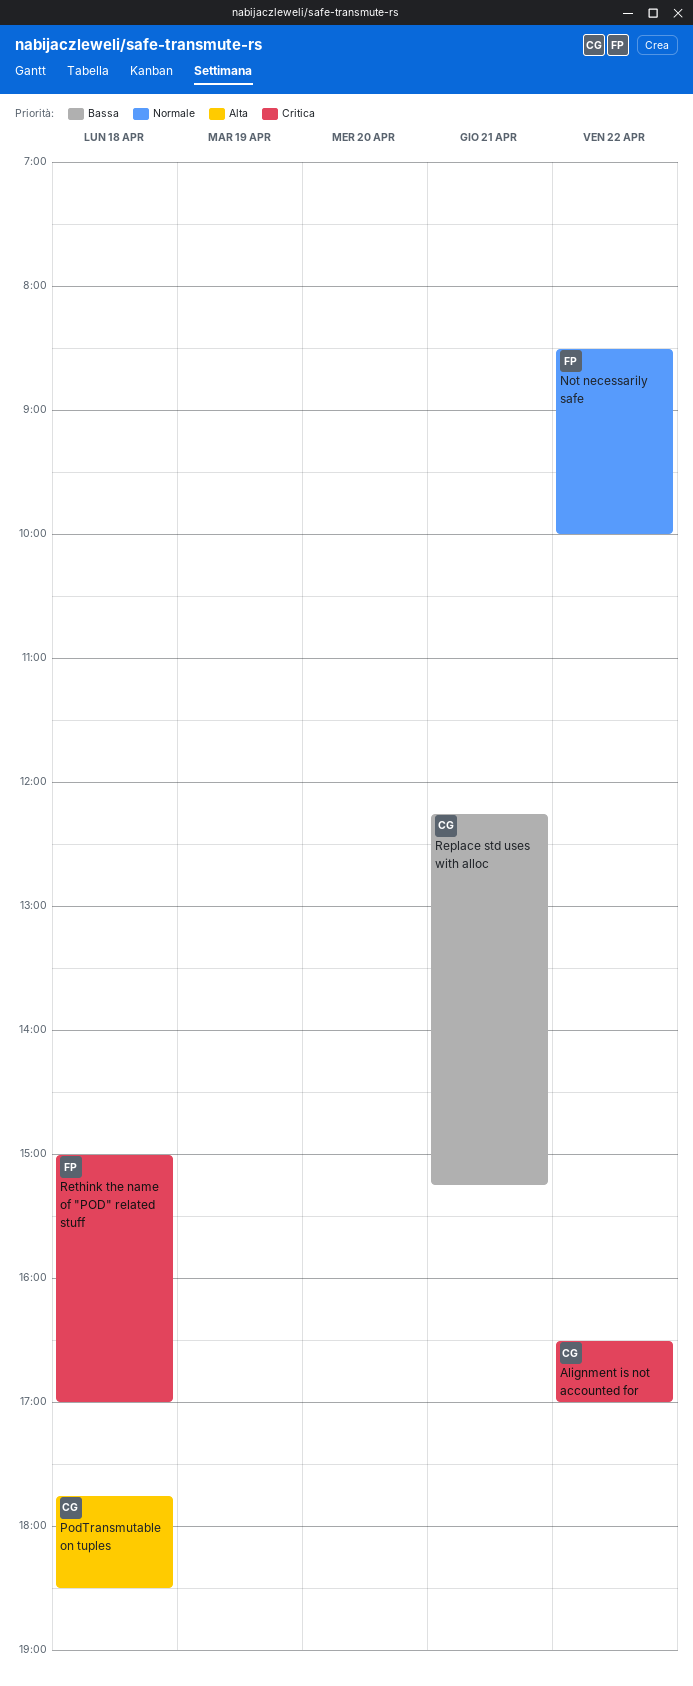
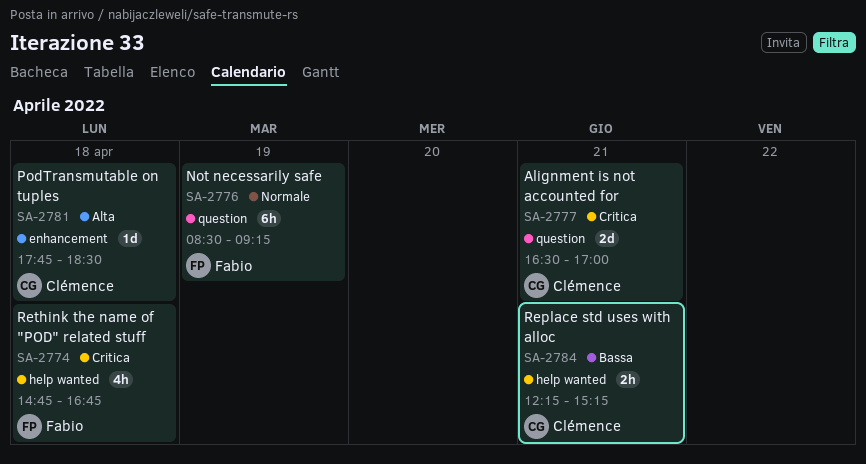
Alignment is not accounted for, day: Apr 22 -> Apr 21
Not necessarily safe, day: Apr 22 -> Apr 19
Not necessarily safe, ends: 10:00 -> 09:15
Rethink the name of "POD" related stuff, begins: 15:00 -> 14:45
Rethink the name of "POD" related stuff, ends: 17:00 -> 16:45

